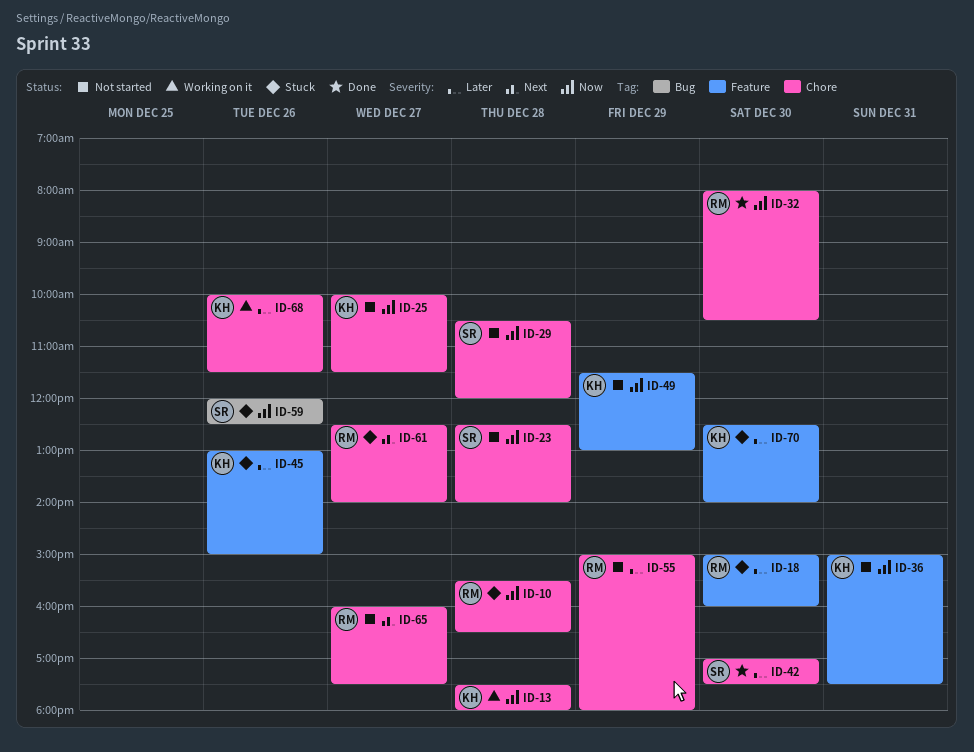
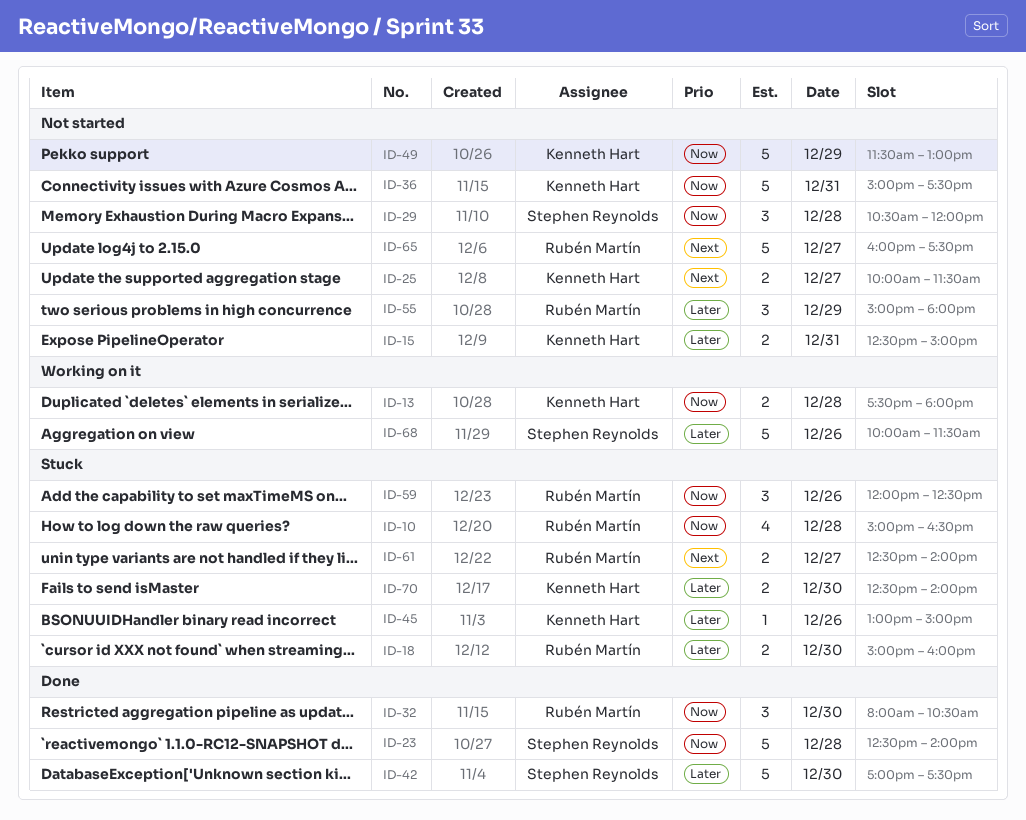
ID-10, begins: 15:30 -> 15:00
ID-15: none -> present
ID-23, status: Not started -> Done
ID-25, priority: Now -> Next
ID-59, owner: Stephen Reynolds -> Rubén Martín
ID-68, owner: Kenneth Hart -> Stephen Reynolds

